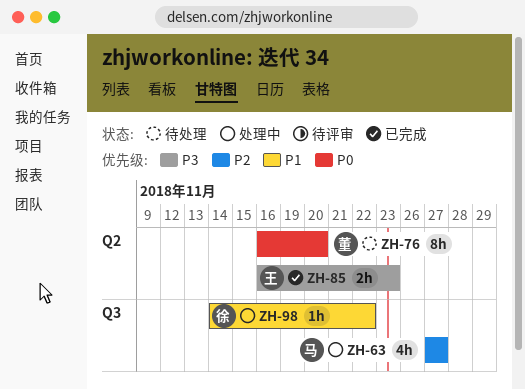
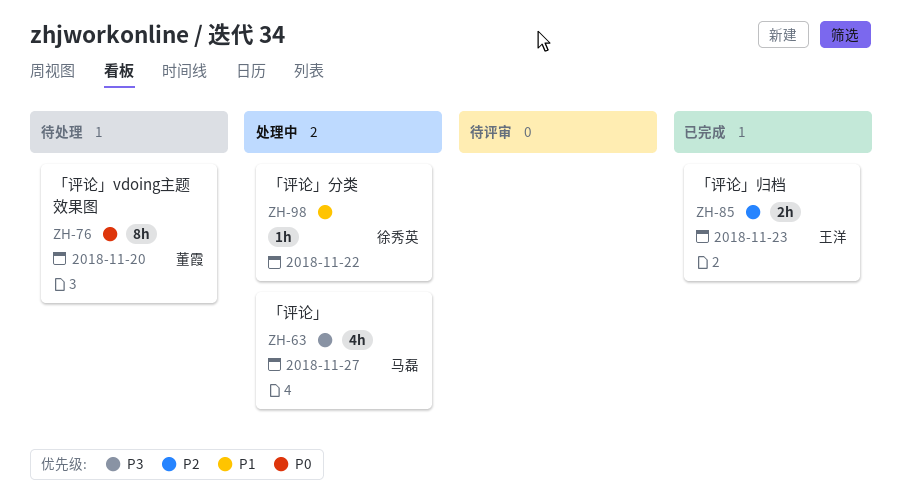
ZH-63, priority: P2 -> P3
ZH-85, priority: P3 -> P2

